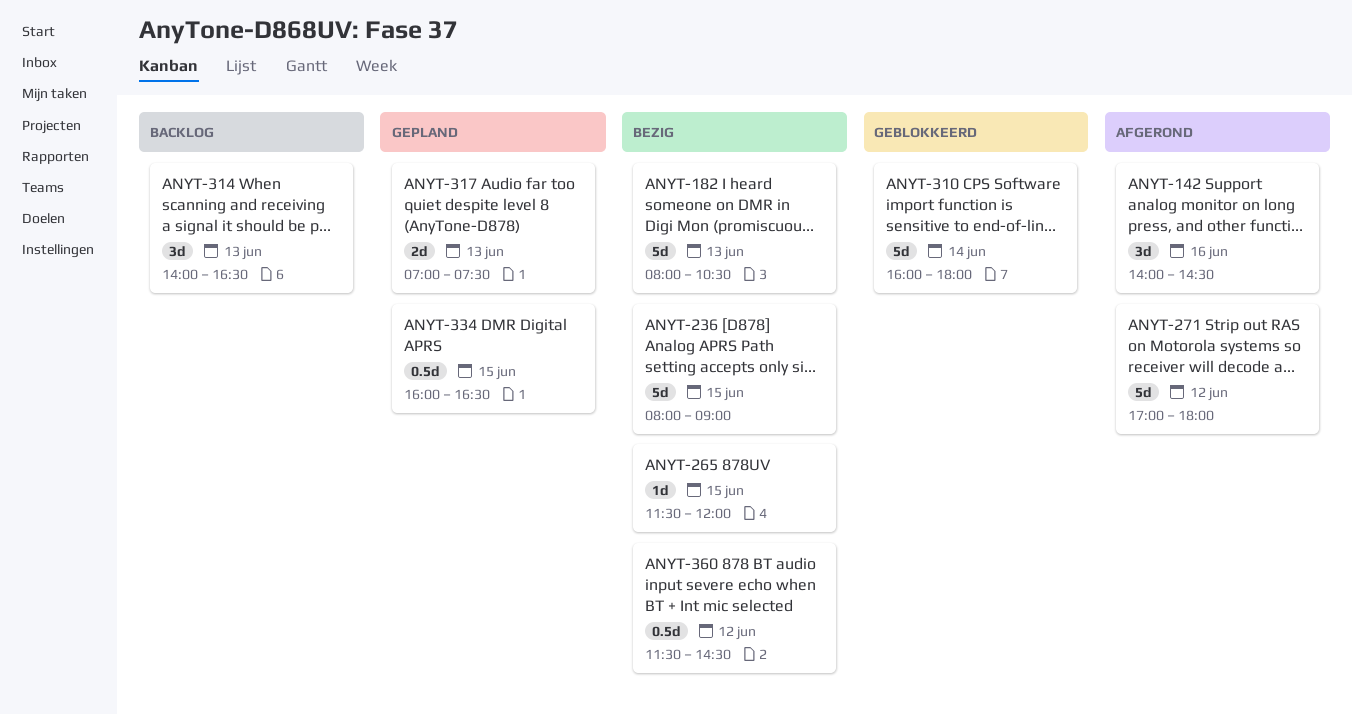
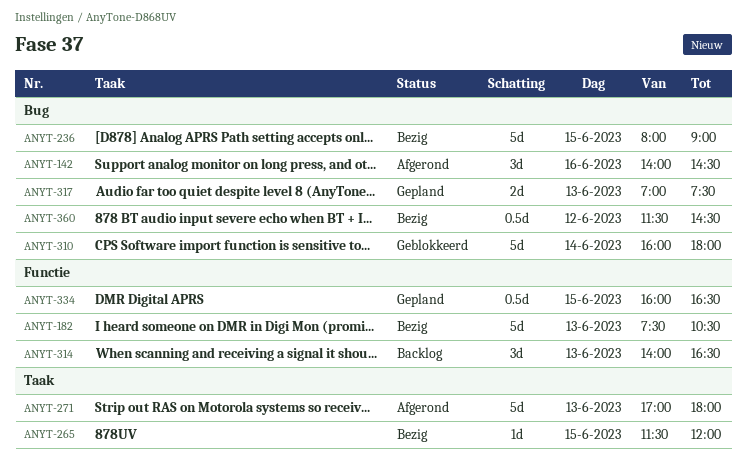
ANYT-182, begins: 08:00 -> 07:30
ANYT-271, day: Jun 12 -> Jun 13

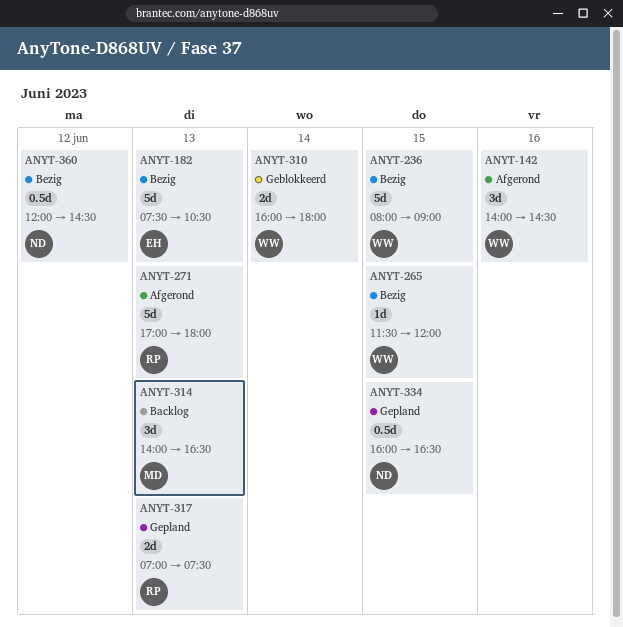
ANYT-310, estimate: 5d -> 2d
ANYT-360, begins: 11:30 -> 12:00

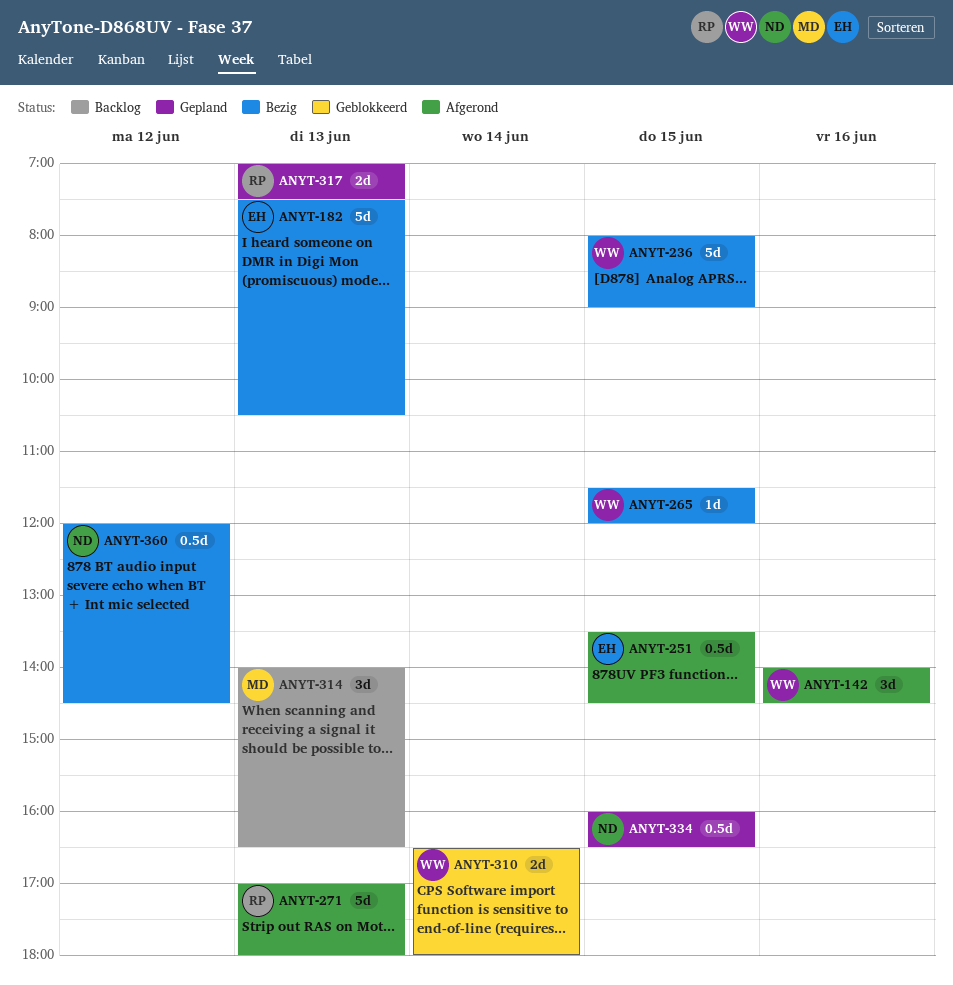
ANYT-251: none -> present
ANYT-310, begins: 16:00 -> 16:30

